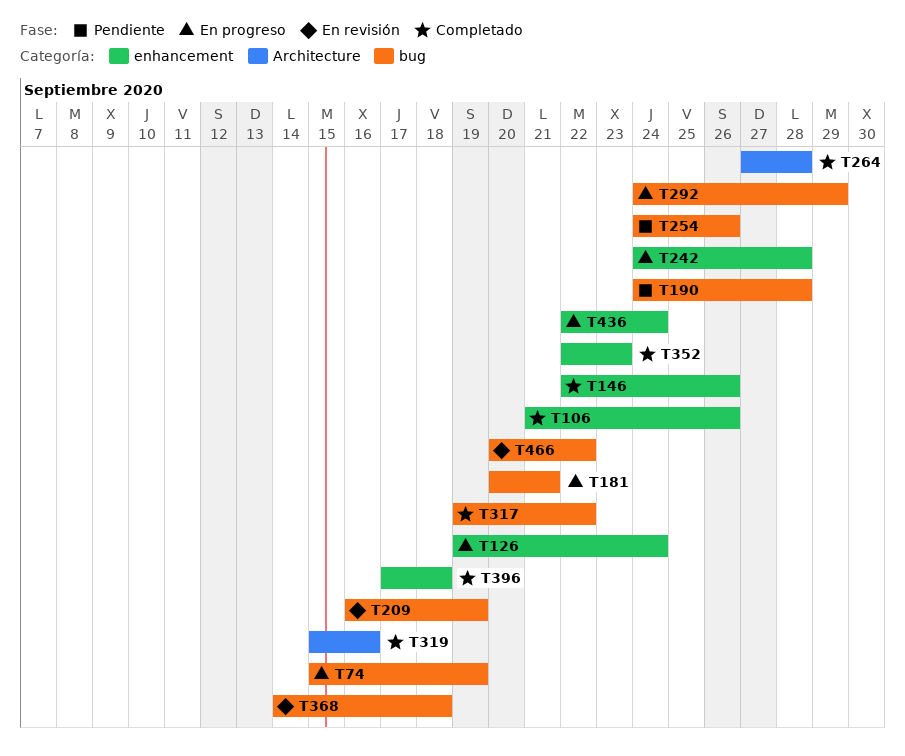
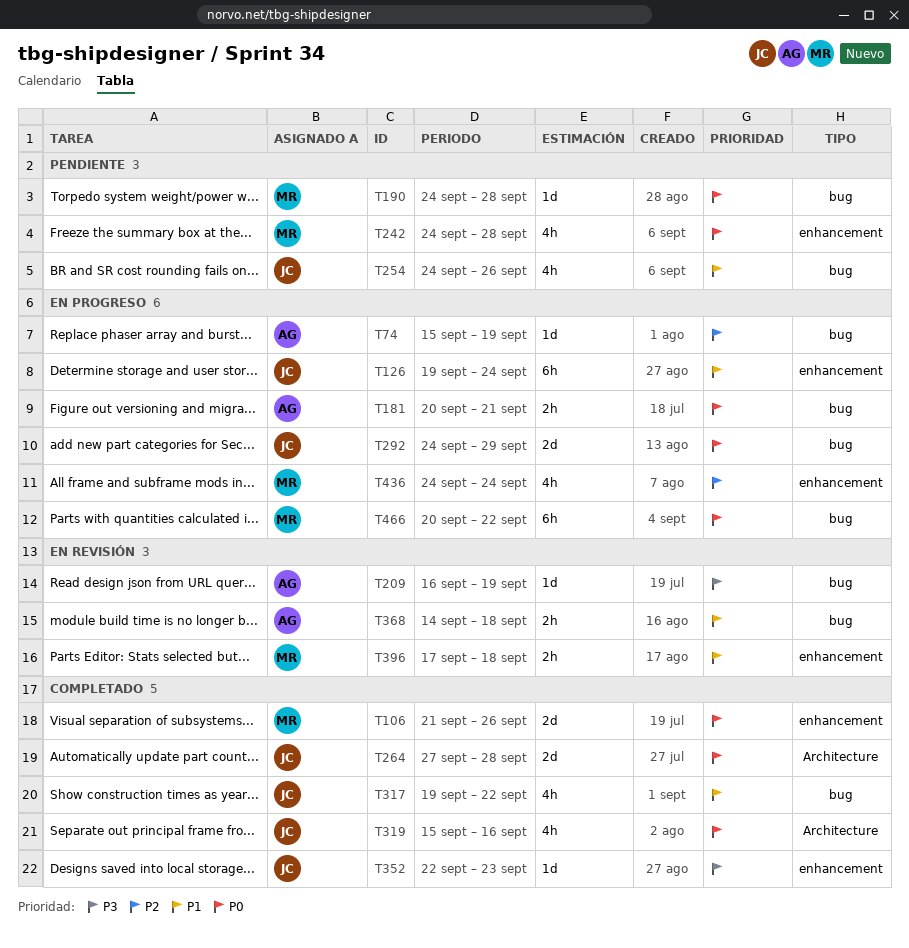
T146: present -> none
T242, status: En progreso -> Pendiente
T396, status: Completado -> En revisión
T436, start: Sep 22 -> Sep 24
T466, status: En revisión -> En progreso

